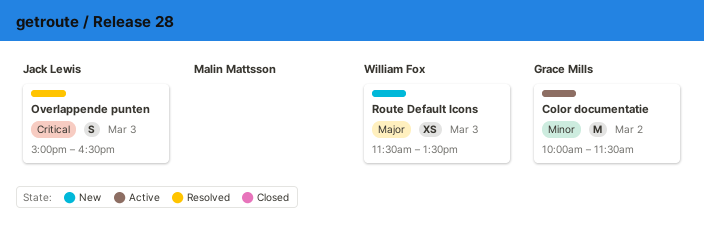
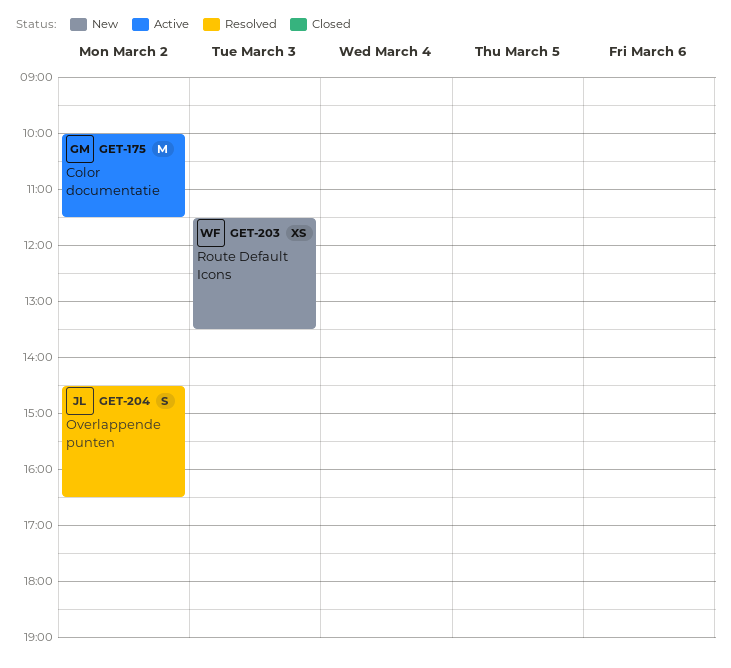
Overlappende punten, day: Mar 3 -> Mar 2
Overlappende punten, begins: 15:00 -> 14:30

